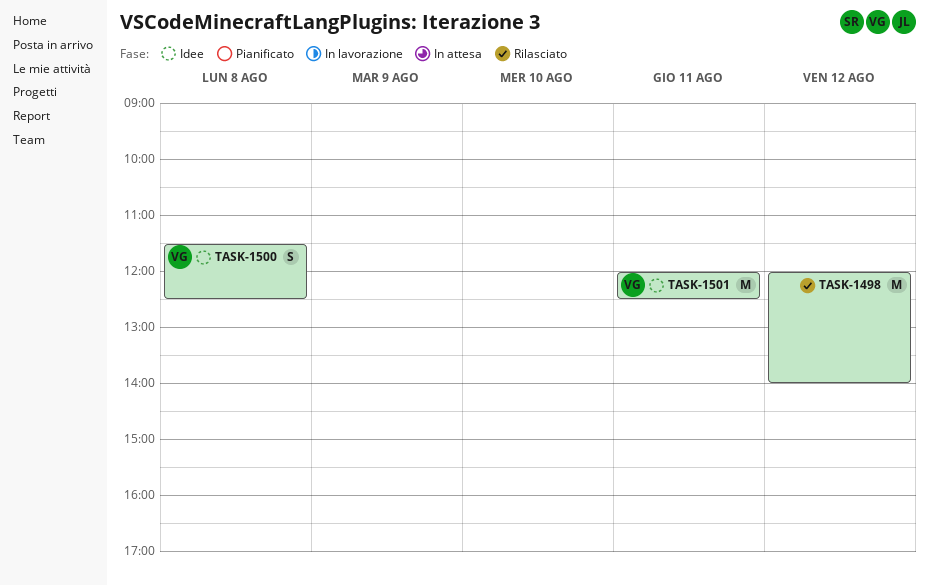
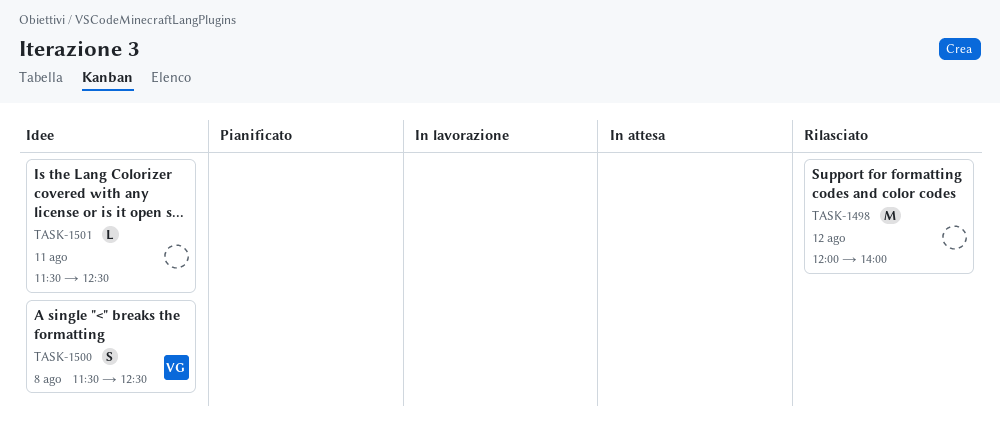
TASK-1501, owner: VG -> none
TASK-1501, estimate: M -> L
TASK-1501, begins: 12:00 -> 11:30

